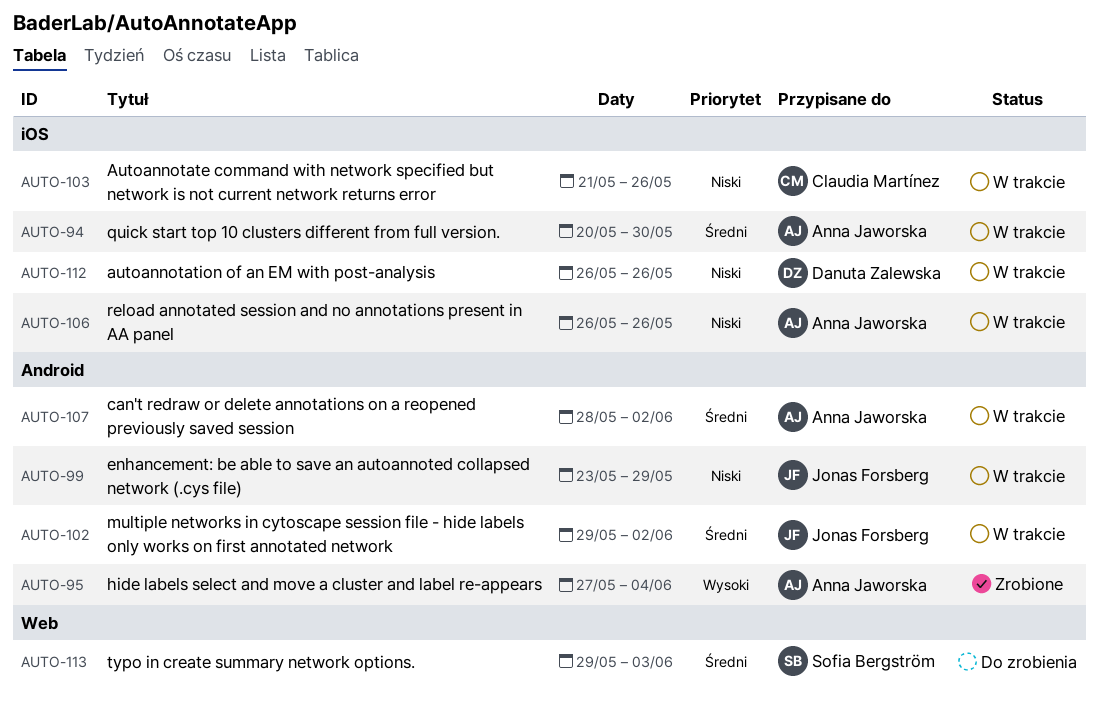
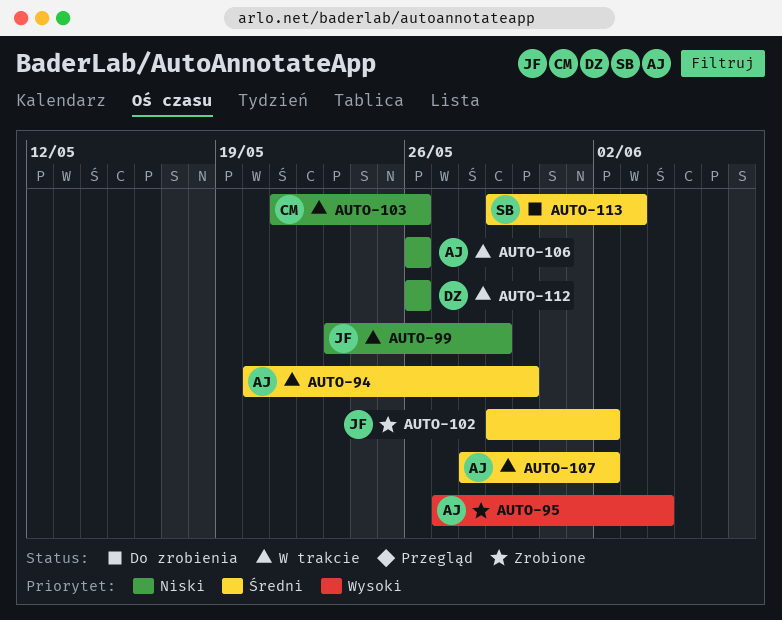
AUTO-102, status: W trakcie -> Zrobione

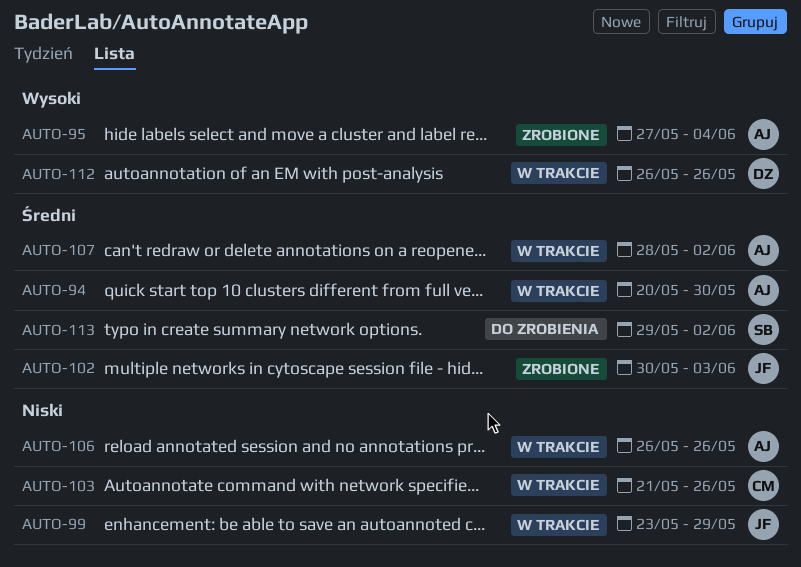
AUTO-102, start: May 29 -> May 30
AUTO-102, due: Jun 2 -> Jun 3
AUTO-112, priority: Niski -> Wysoki
AUTO-113, due: Jun 3 -> Jun 2

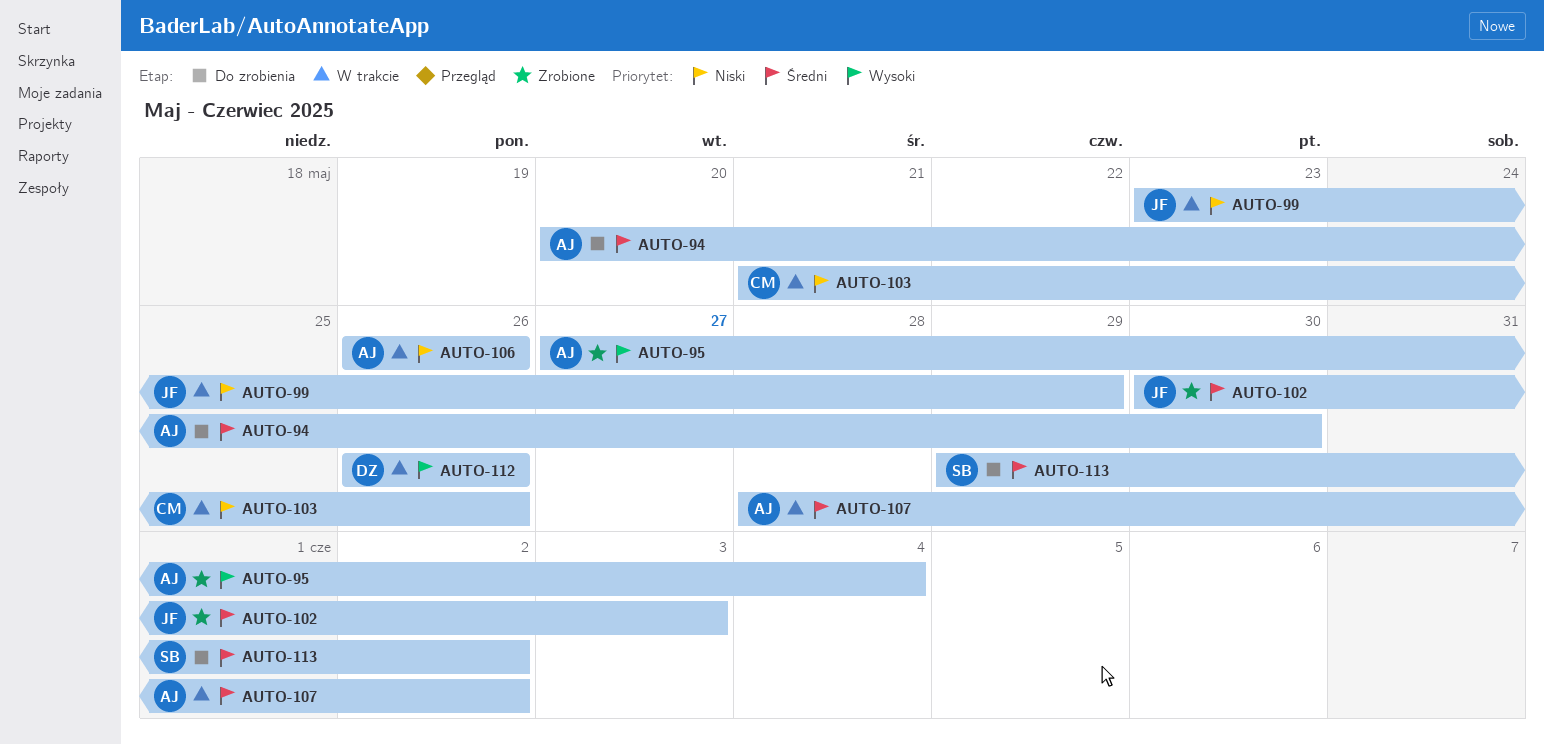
AUTO-94, status: W trakcie -> Do zrobienia

